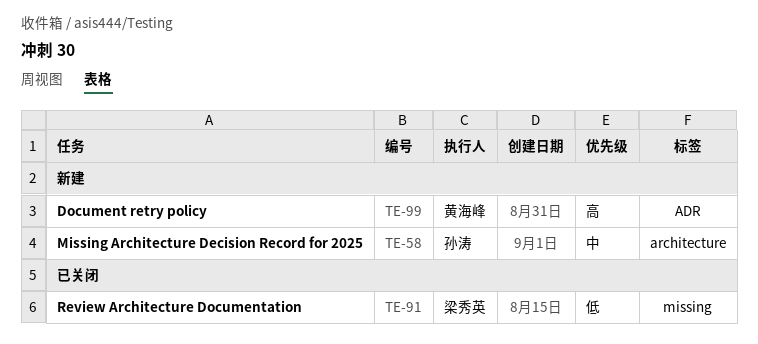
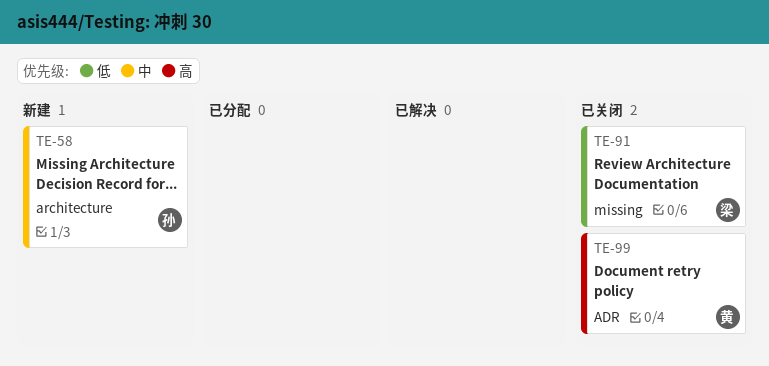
TE-99, status: 新建 -> 已关闭

